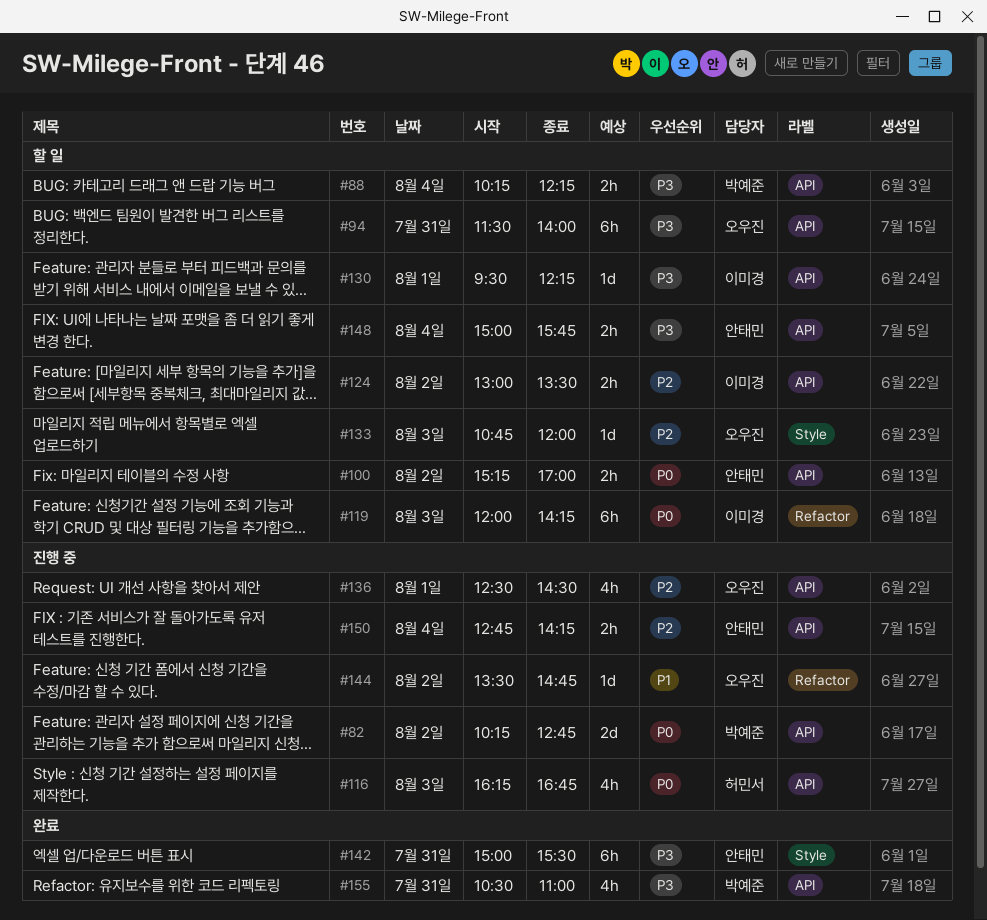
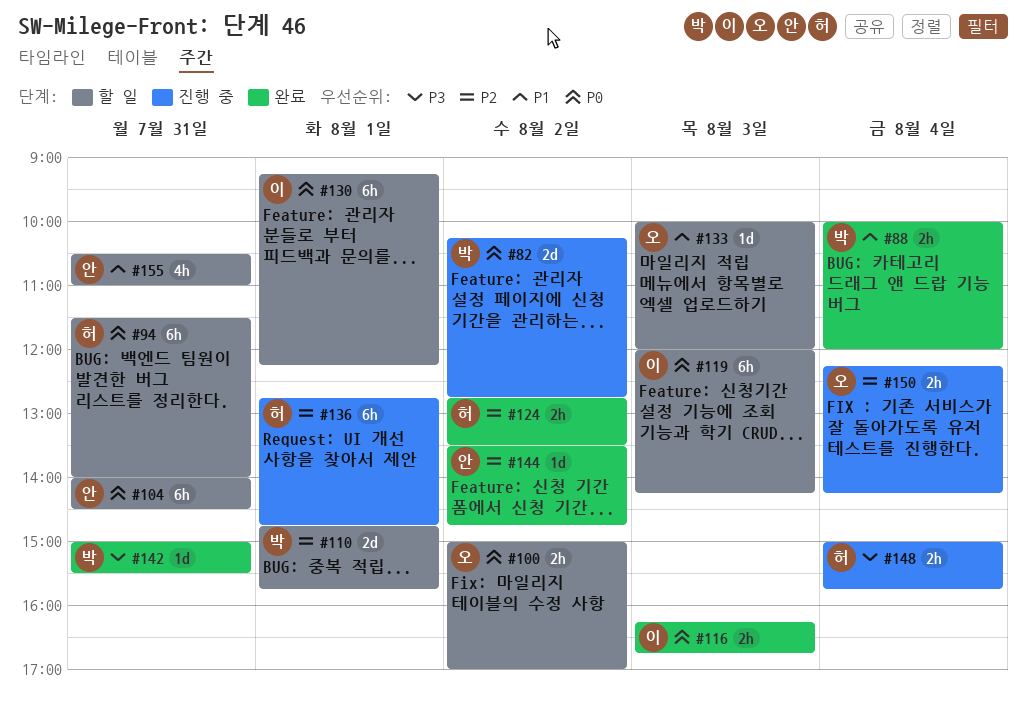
#88, status: 할 일 -> 완료
#88, priority: P3 -> P1
#88, begins: 10:15 -> 10:00
#88, ends: 12:15 -> 12:00
#94, owner: 오우진 -> 허민서
#94, priority: P3 -> P0
#100, owner: 안태민 -> 오우진
#100, begins: 15:15 -> 15:00
#104: none -> present
#110: none -> present
#116, status: 진행 중 -> 완료
#116, owner: 허민서 -> 이미경
#116, estimate: 4h -> 2h
#124, status: 할 일 -> 완료
#124, owner: 이미경 -> 허민서
#124, begins: 13:00 -> 12:45
#130, priority: P3 -> P0
#130, estimate: 1d -> 6h
#130, begins: 09:30 -> 09:15
#133, priority: P2 -> P1
#133, begins: 10:45 -> 10:00
#136, owner: 오우진 -> 허민서
#136, estimate: 4h -> 6h
#136, begins: 12:30 -> 12:45
#136, ends: 14:30 -> 14:45
#142, owner: 안태민 -> 박예준
#142, estimate: 6h -> 1d
#144, status: 진행 중 -> 완료
#144, owner: 오우진 -> 안태민
#144, priority: P1 -> P2
#148, status: 할 일 -> 진행 중
#148, owner: 안태민 -> 허민서
#150, owner: 안태민 -> 오우진
#150, begins: 12:45 -> 12:15
#155, status: 완료 -> 할 일
#155, owner: 박예준 -> 안태민
#155, priority: P3 -> P1

